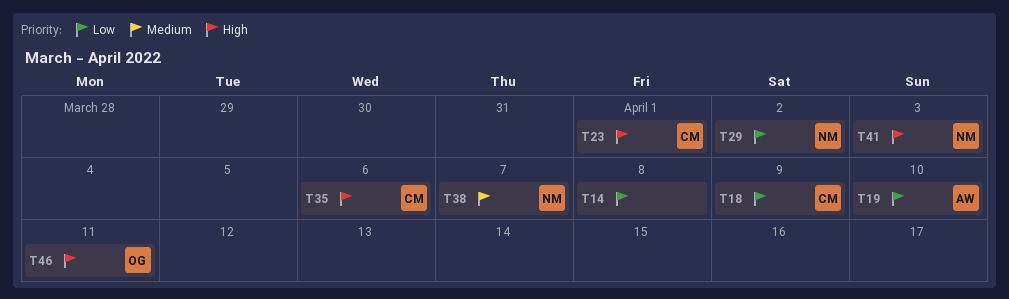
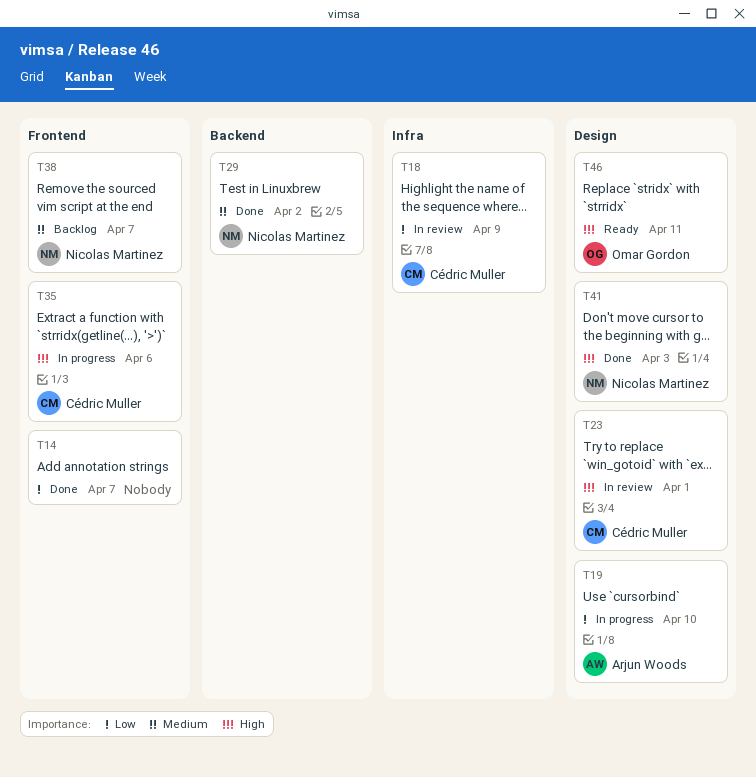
T14, due: Apr 8 -> Apr 7
T29, priority: Low -> Medium

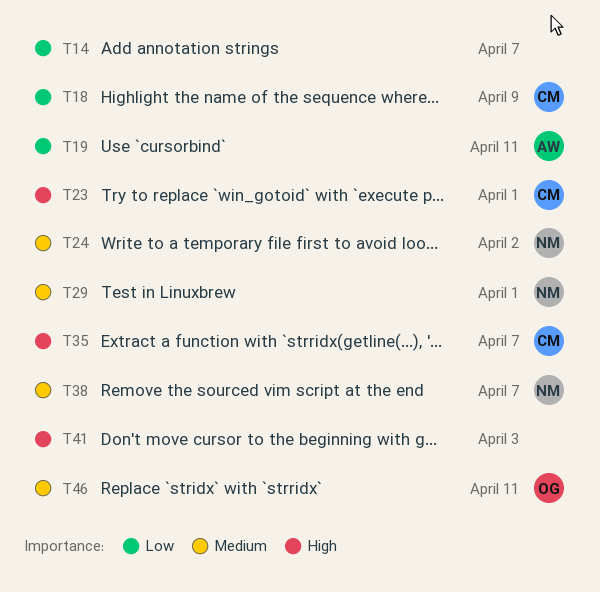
T19, due: Apr 10 -> Apr 11
T24: none -> present
T29, due: Apr 2 -> Apr 1
T35, due: Apr 6 -> Apr 7
T41, owner: Nicolas Martinez -> none
T46, priority: High -> Medium

